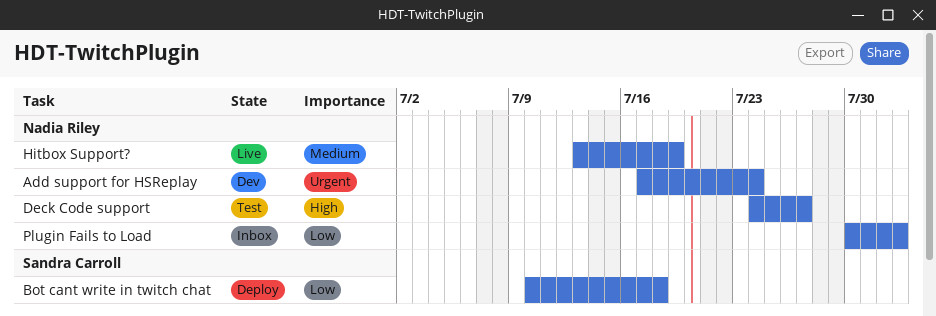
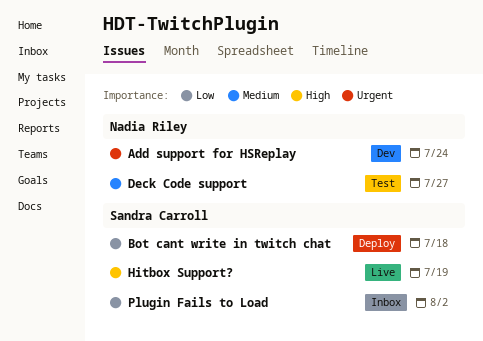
Deck Code support, priority: High -> Medium
Hitbox Support?, owner: Nadia Riley -> Sandra Carroll
Hitbox Support?, priority: Medium -> High
Plugin Fails to Load, owner: Nadia Riley -> Sandra Carroll

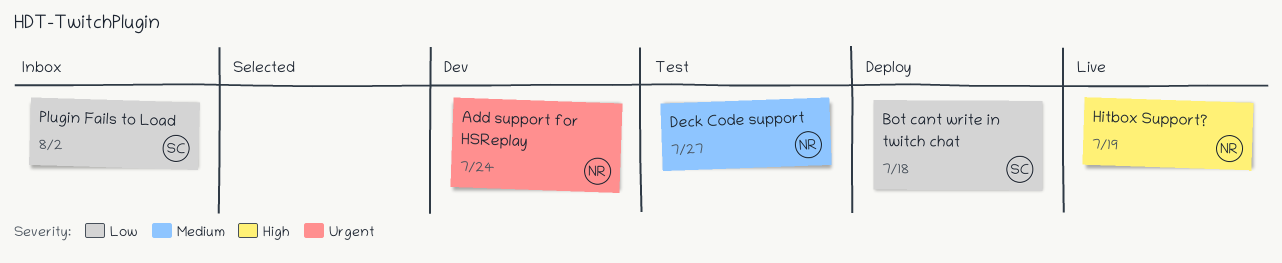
Hitbox Support?, owner: Sandra Carroll -> Nadia Riley

